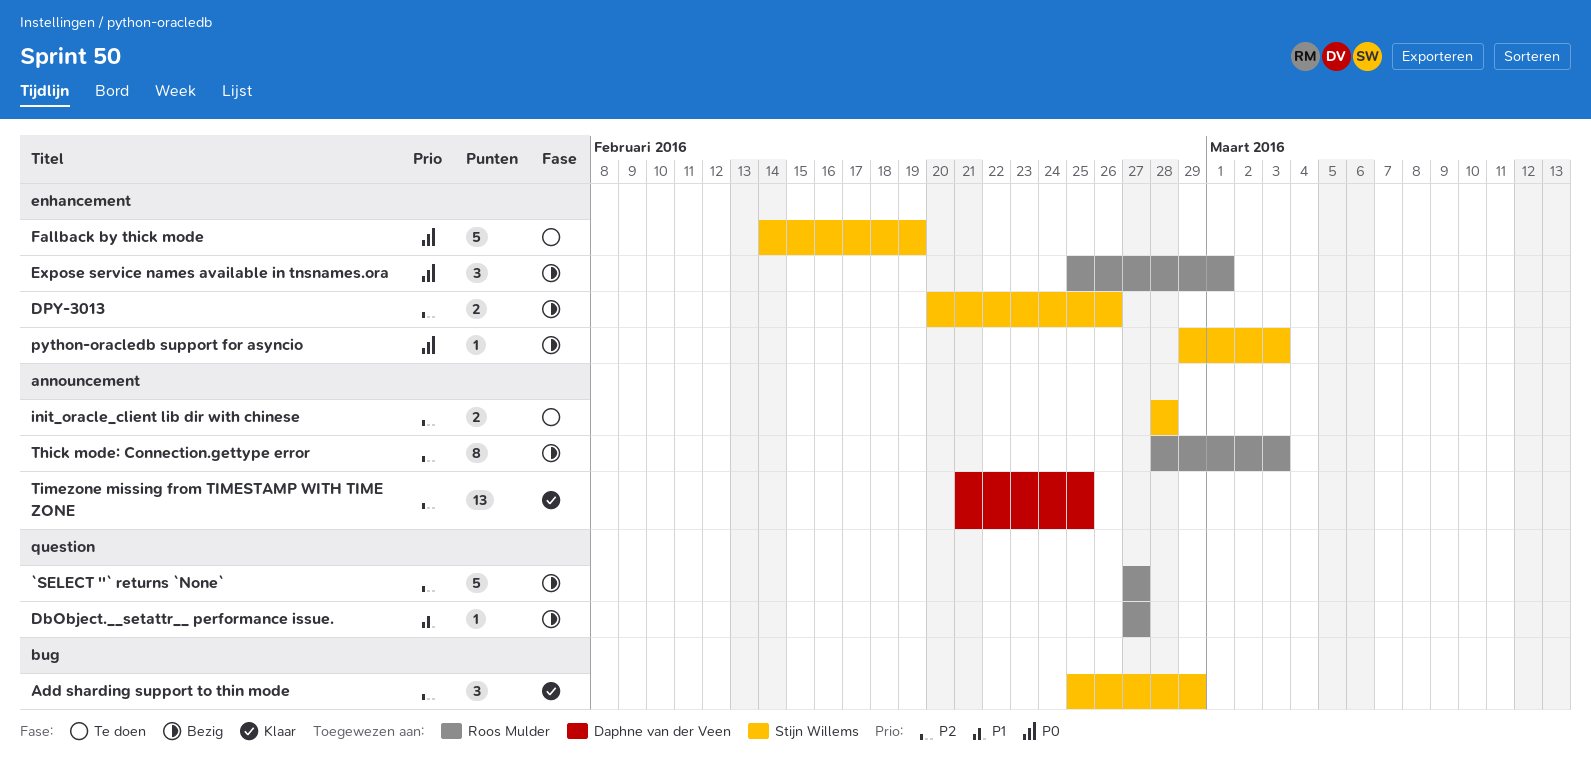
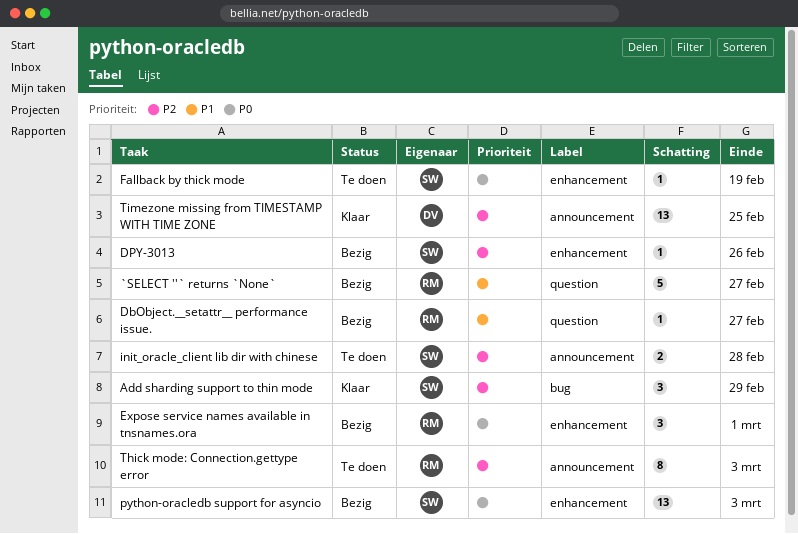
`SELECT ''` returns `None`, priority: P2 -> P1
DPY-3013, estimate: 2 -> 1
Fallback by thick mode, estimate: 5 -> 1
python-oracledb support for asyncio, estimate: 1 -> 13
Thick mode: Connection.gettype error, status: Bezig -> Te doen

